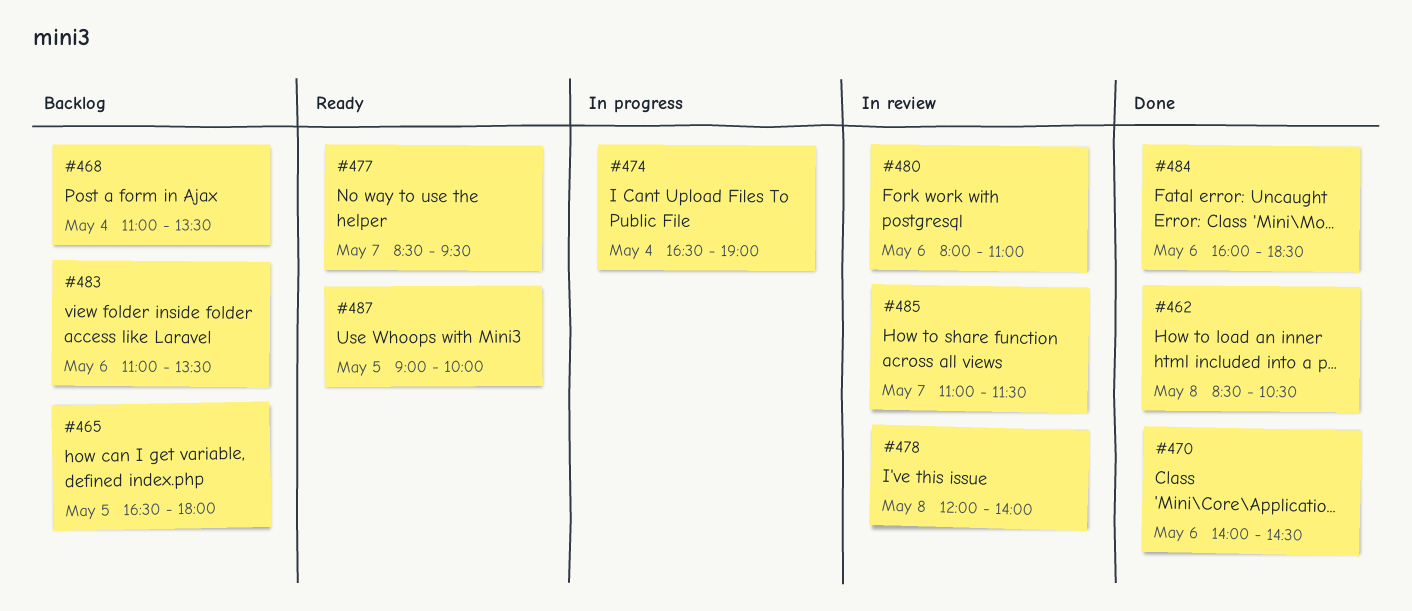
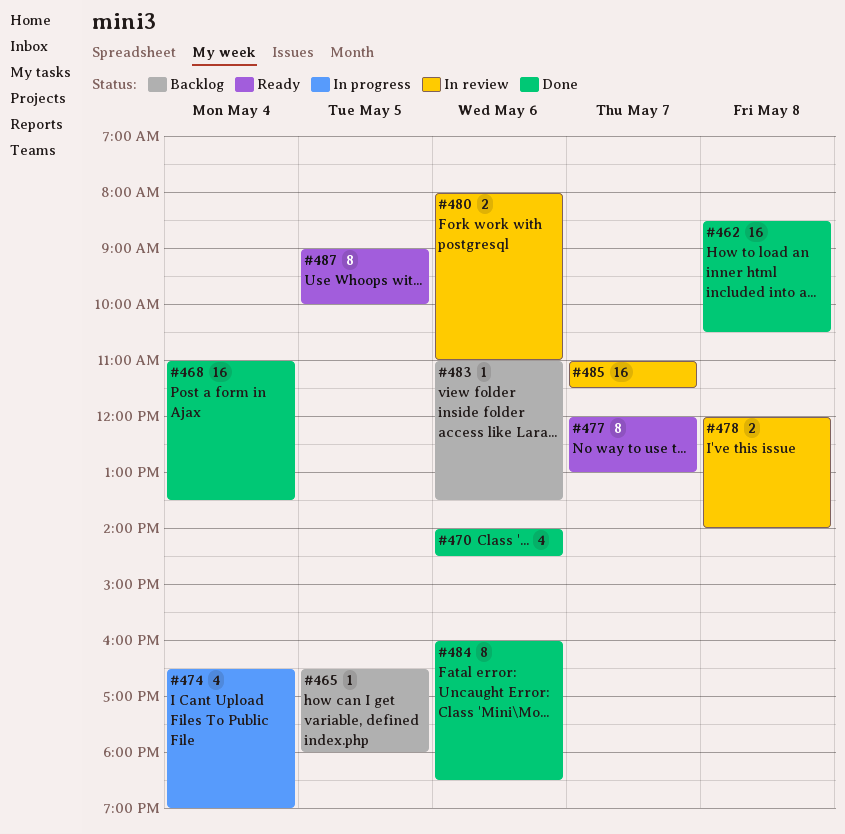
#468, status: Backlog -> Done
#477, begins: 08:30 -> 12:00
#477, ends: 09:30 -> 13:00

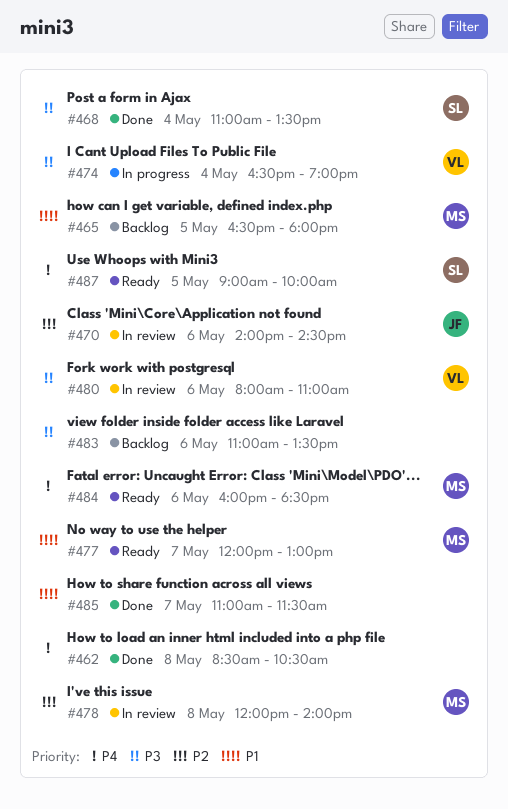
#470, status: Done -> In review
#484, status: Done -> Ready
#485, status: In review -> Done

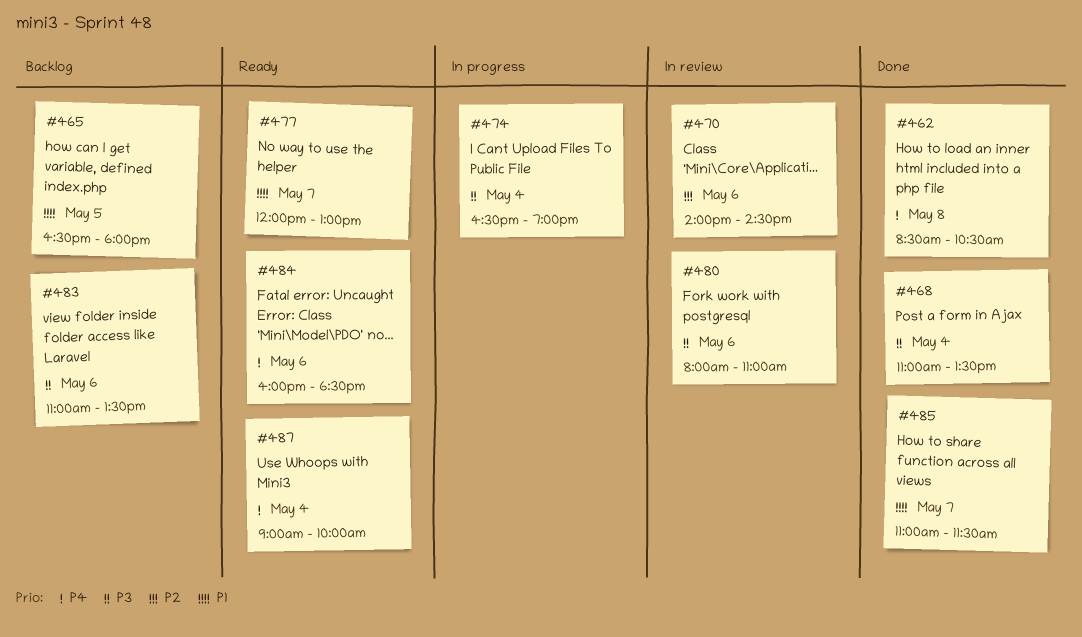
#478: present -> none
#487, day: May 5 -> May 4

